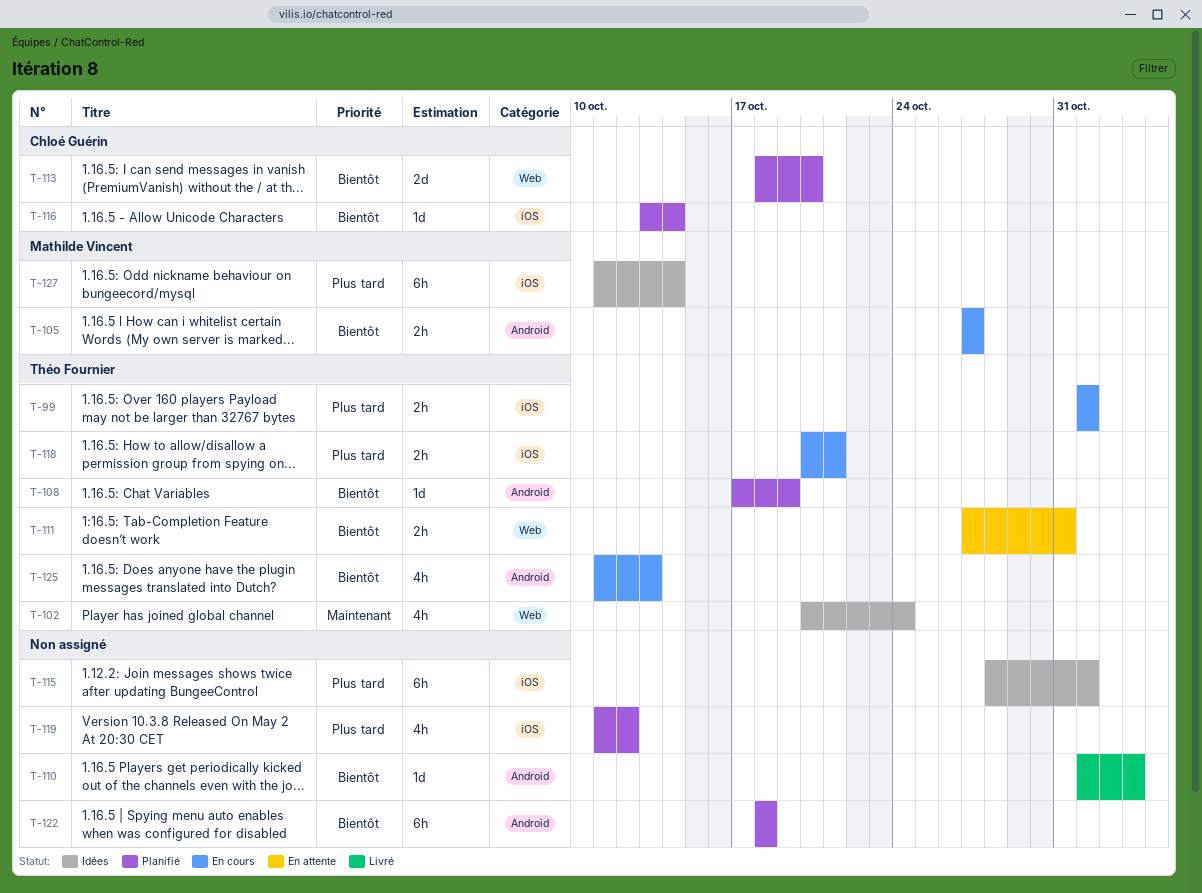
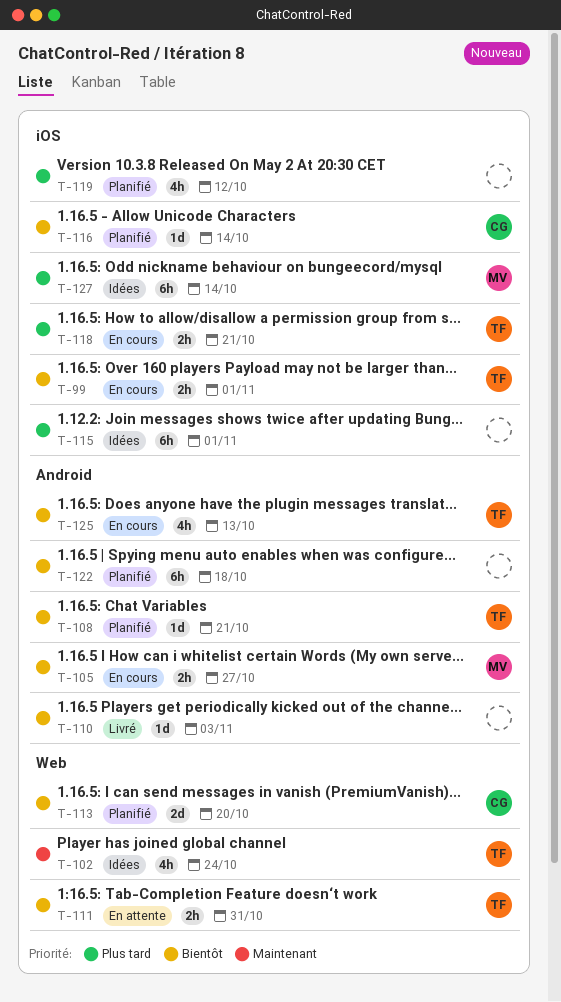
T-99, priority: Plus tard -> Bientôt
T-108, due: Oct 19 -> Oct 21

